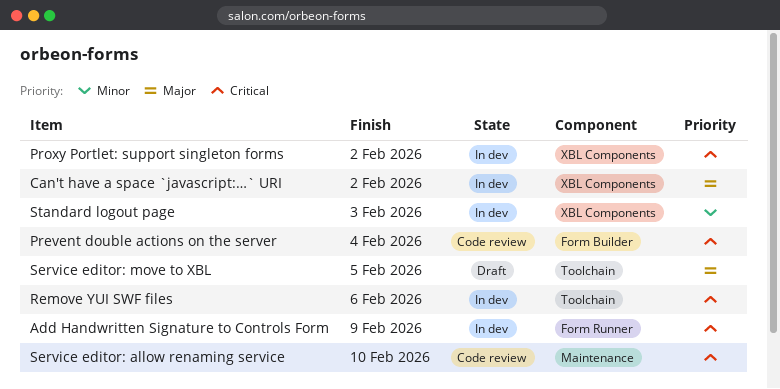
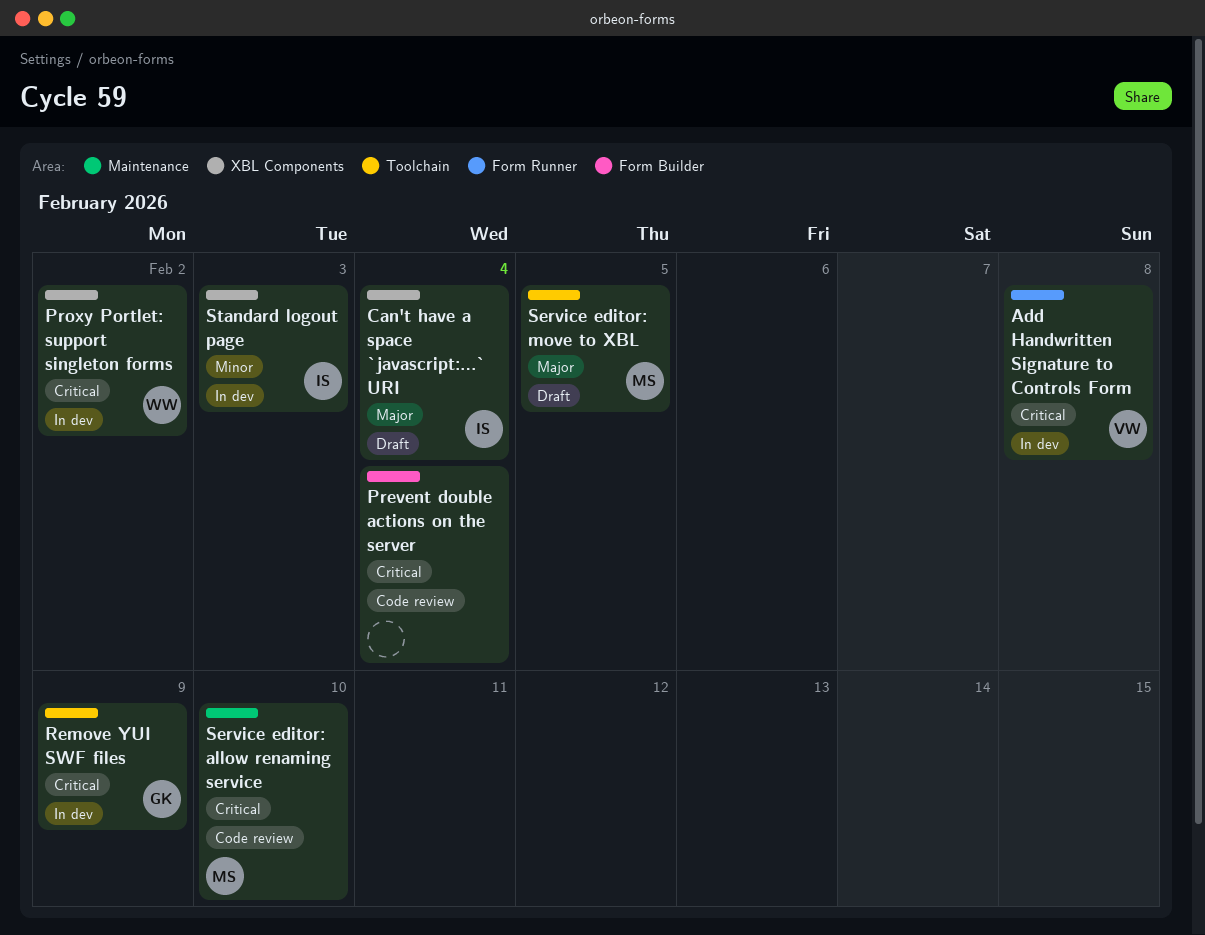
Add Handwritten Signature to Controls Form, due: Feb 9 -> Feb 8
Can't have a space `javascript:…` URI, status: In dev -> Draft
Can't have a space `javascript:…` URI, due: Feb 2 -> Feb 4
Remove YUI SWF files, due: Feb 6 -> Feb 9

